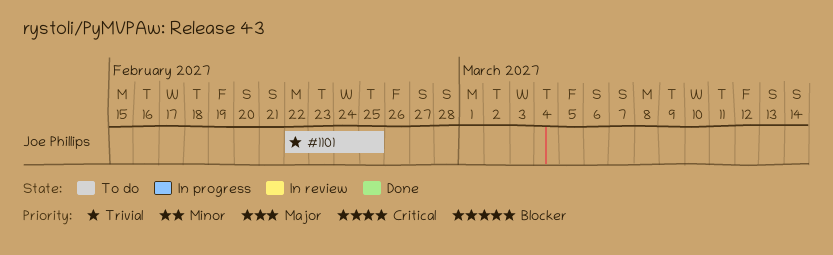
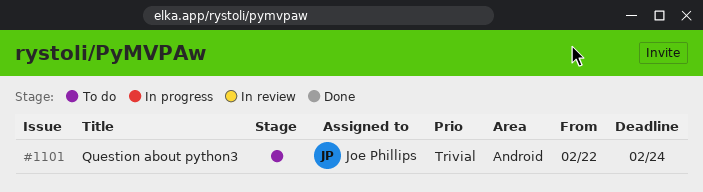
#1101, due: Feb 25 -> Feb 24

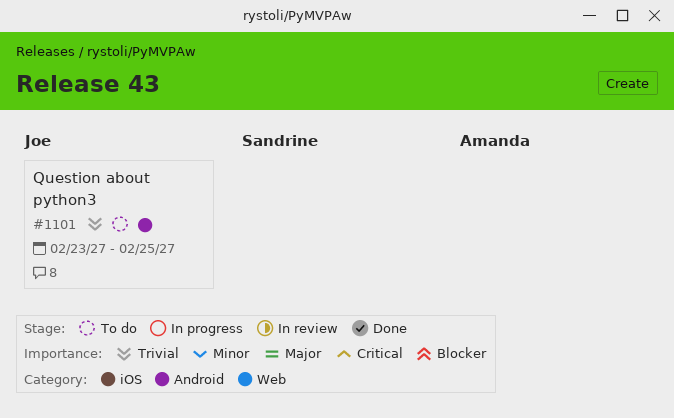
#1101, start: Feb 22 -> Feb 23
#1101, due: Feb 24 -> Feb 25

